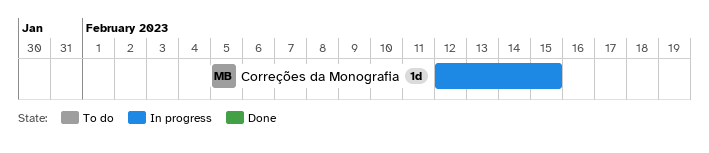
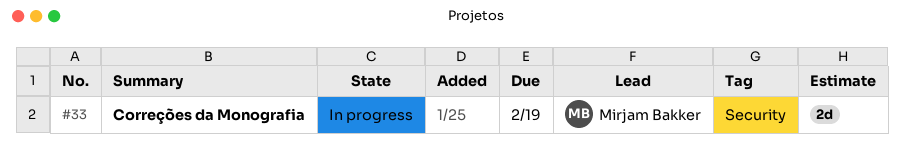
Correções da Monografia, estimate: 1d -> 2d
Correções da Monografia, due: Feb 15 -> Feb 19

